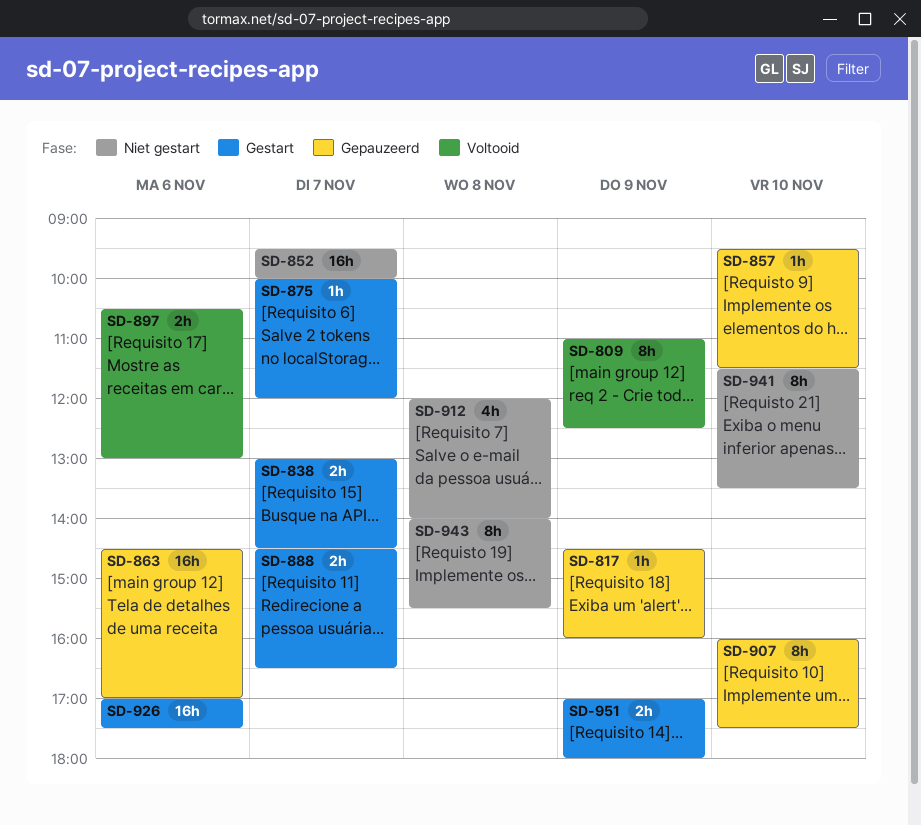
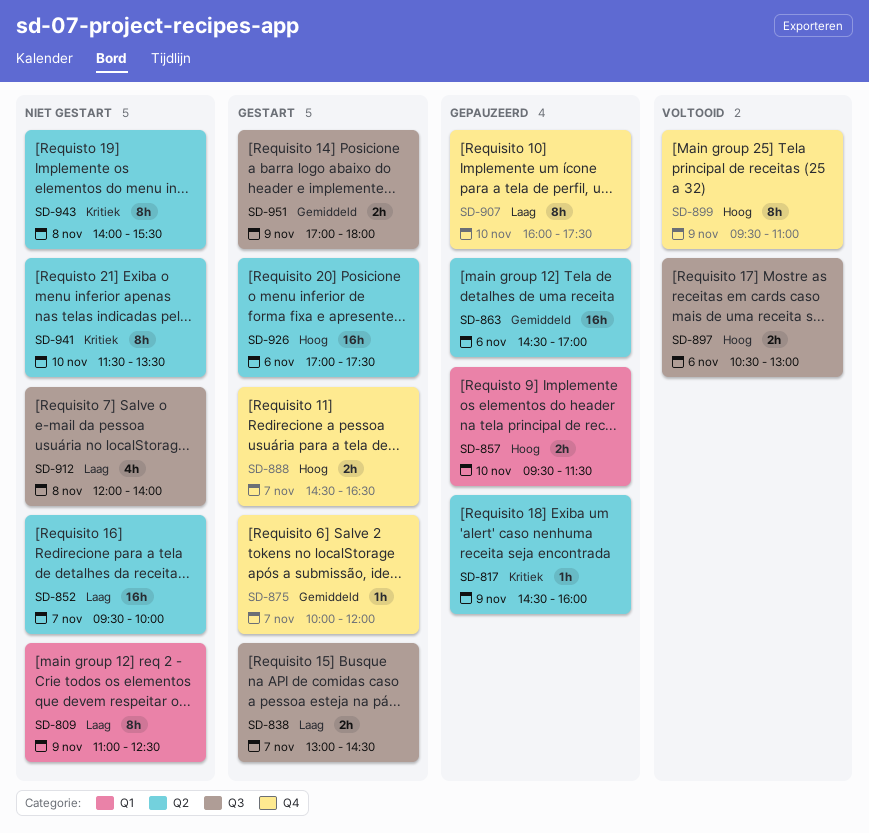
SD-809, status: Voltooid -> Niet gestart
SD-857, estimate: 1h -> 2h
SD-899: none -> present

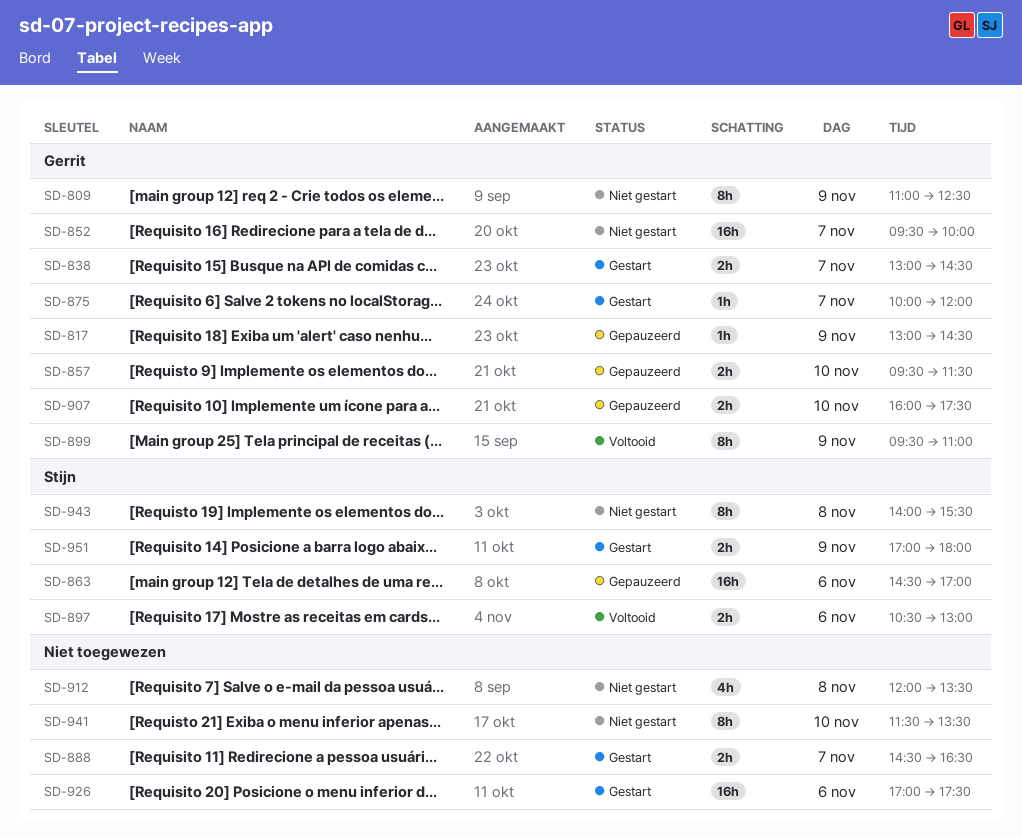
SD-817, begins: 14:30 -> 13:00
SD-817, ends: 16:00 -> 14:30
SD-907, estimate: 8h -> 2h
SD-912, ends: 14:00 -> 13:30

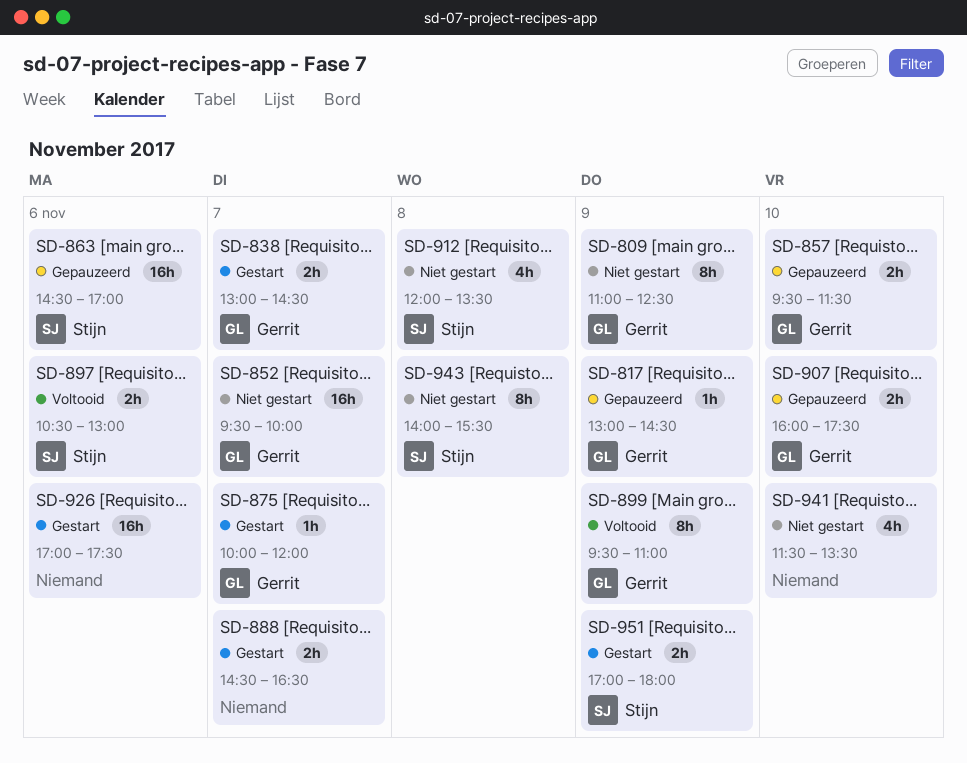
SD-912, owner: none -> Stijn
SD-941, estimate: 8h -> 4h

